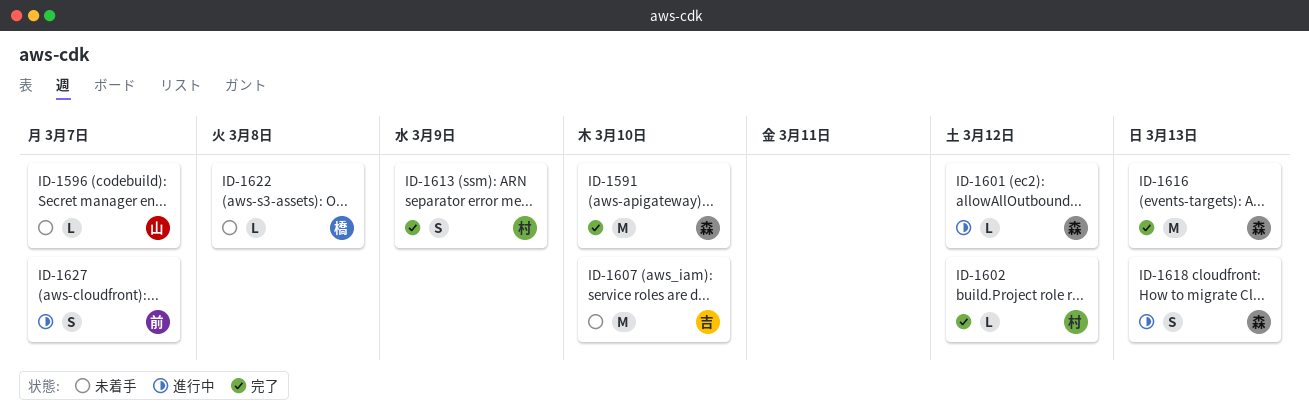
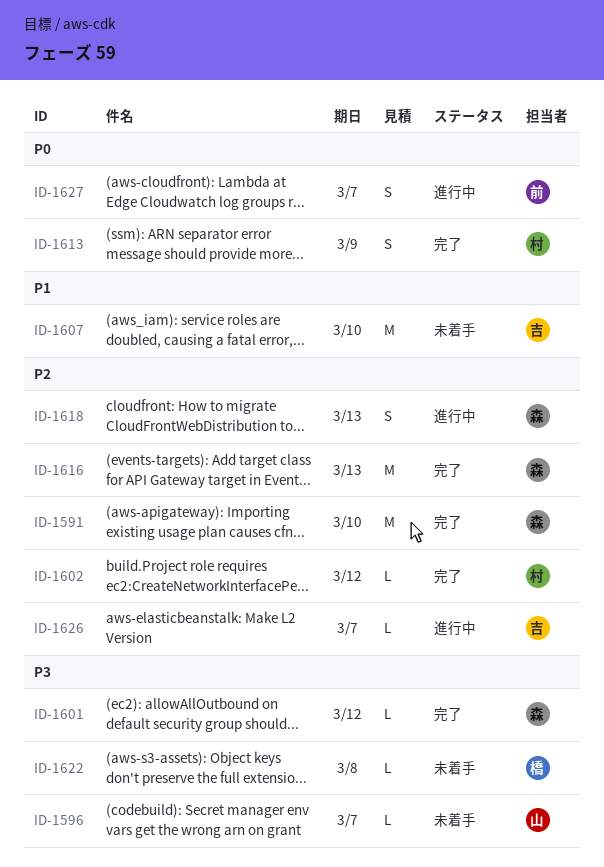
ID-1601, status: 進行中 -> 完了
ID-1626: none -> present

